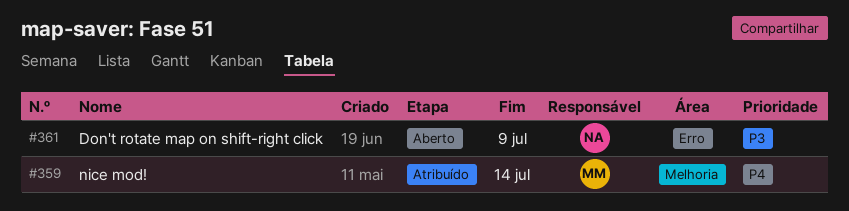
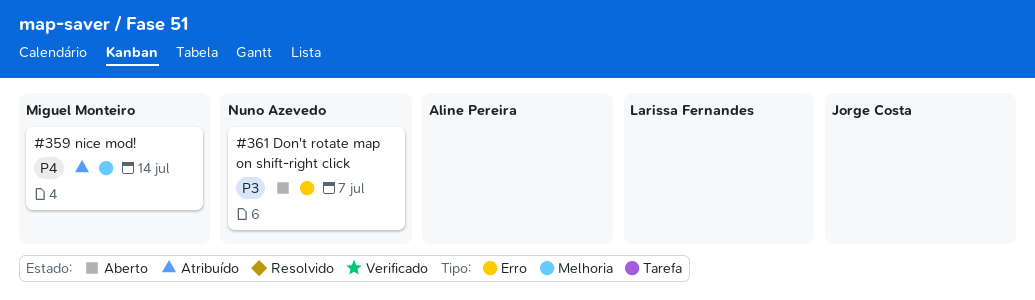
#361, due: Jul 9 -> Jul 7

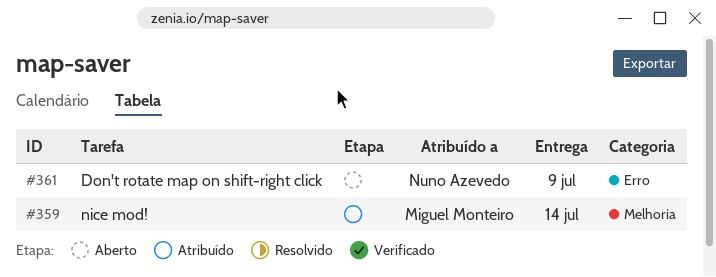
#361, due: Jul 7 -> Jul 9

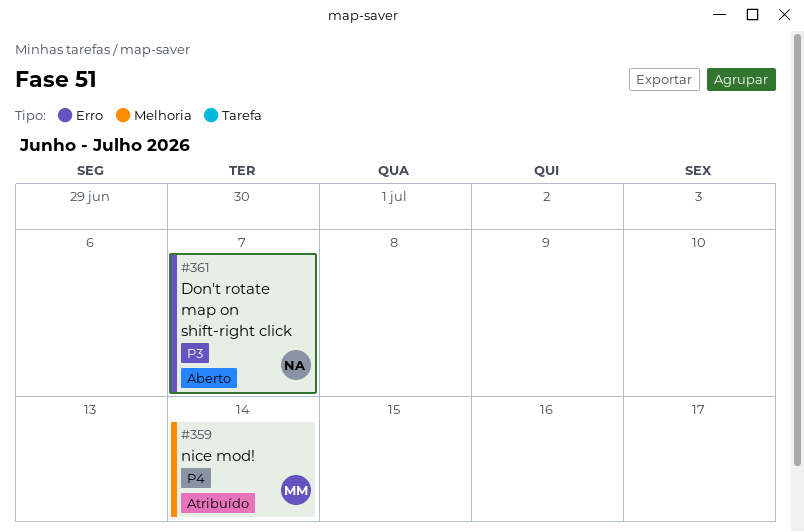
#361, due: Jul 9 -> Jul 7

